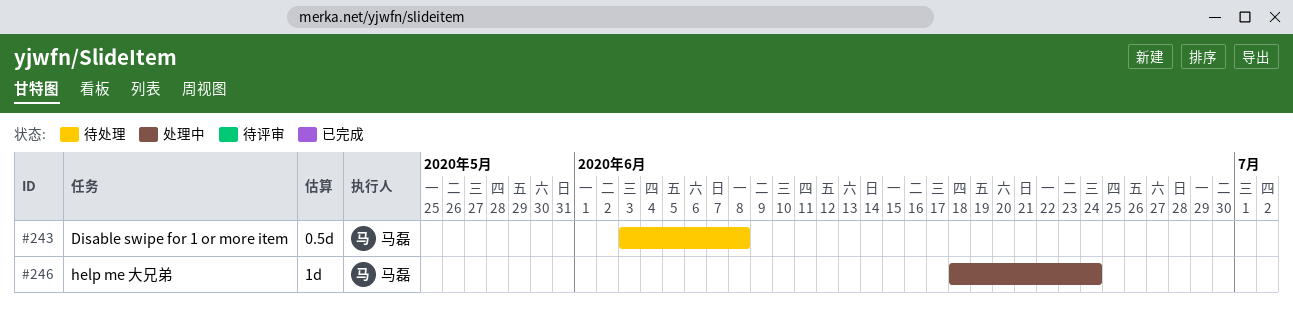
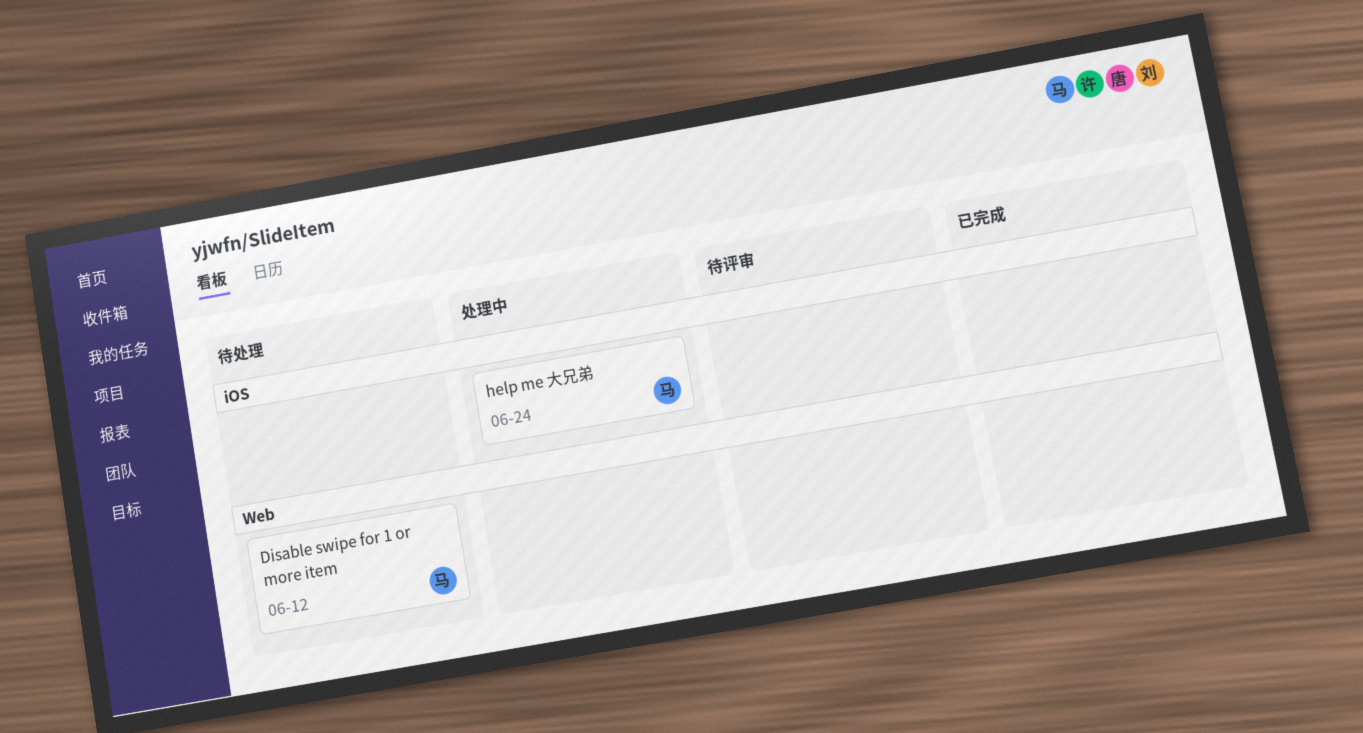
Disable swipe for 1 or more item, due: Jun 8 -> Jun 12

